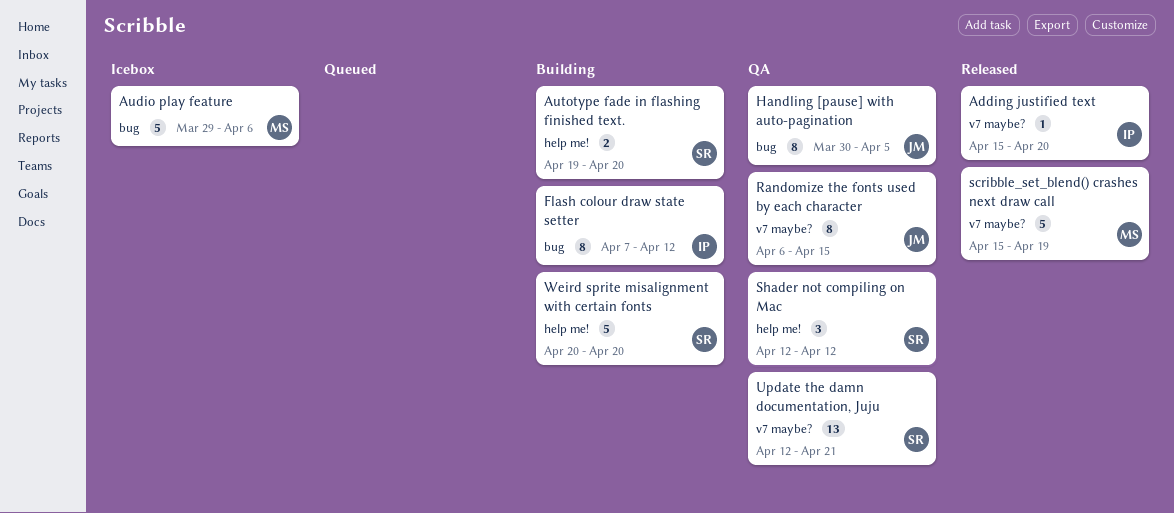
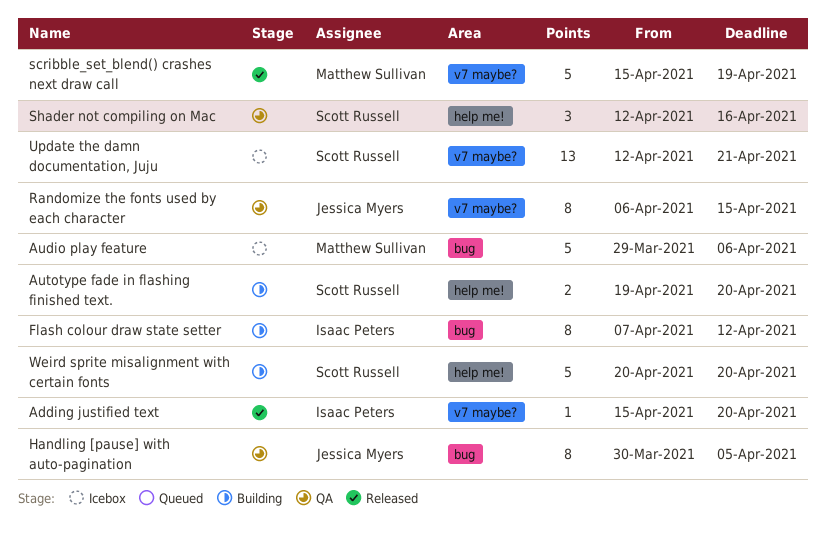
Shader not compiling on Mac, due: Apr 12 -> Apr 16
Update the damn documentation, Juju, status: QA -> Icebox

